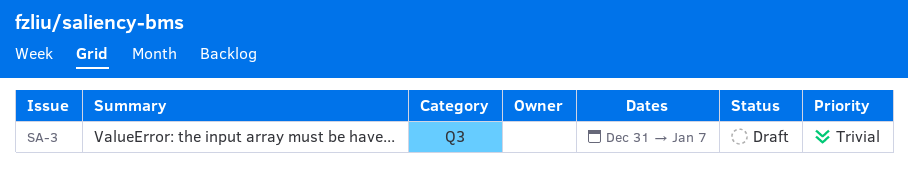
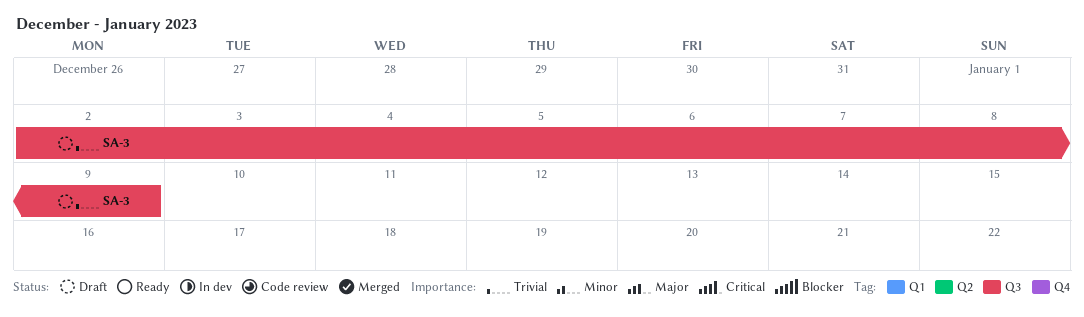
SA-3, start: Dec 31 -> Jan 2
SA-3, due: Jan 7 -> Jan 9

